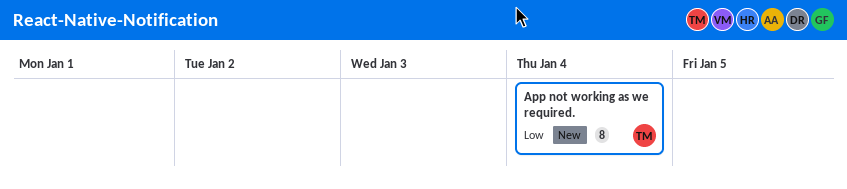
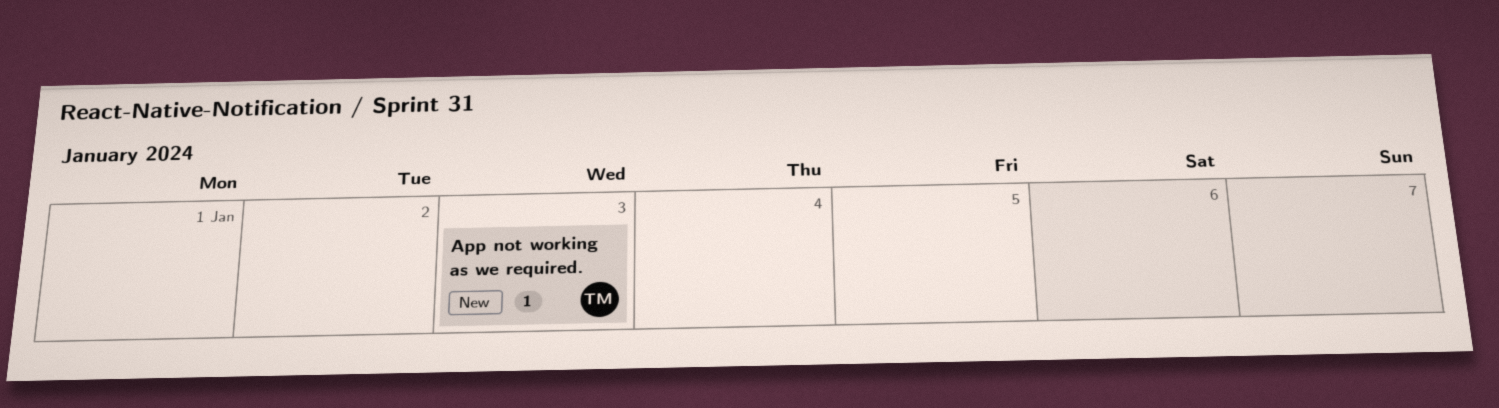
App not working as we required., estimate: 8 -> 1
App not working as we required., due: Jan 4 -> Jan 3

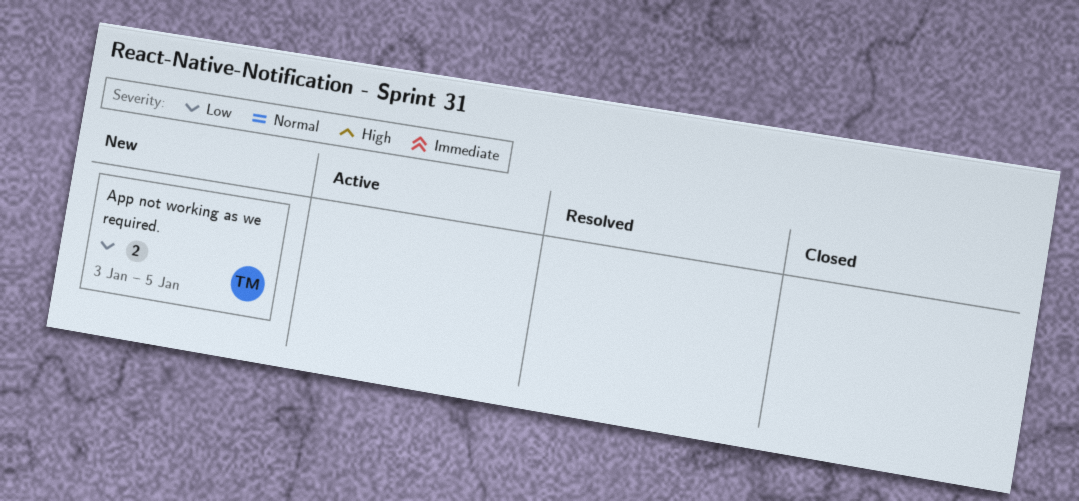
App not working as we required., estimate: 1 -> 2
App not working as we required., due: Jan 3 -> Jan 5

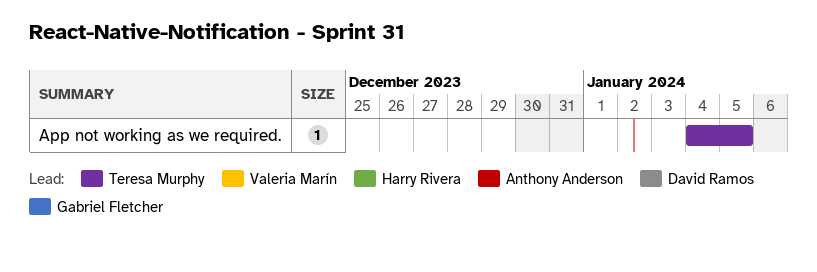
App not working as we required., estimate: 2 -> 1
App not working as we required., start: Jan 3 -> Jan 4

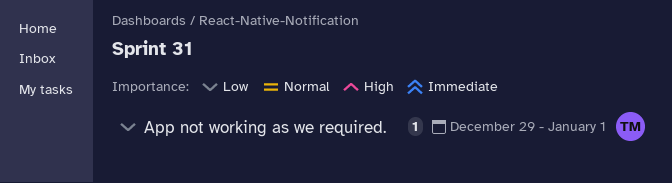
App not working as we required., start: Jan 4 -> Dec 29
App not working as we required., due: Jan 5 -> Jan 1

